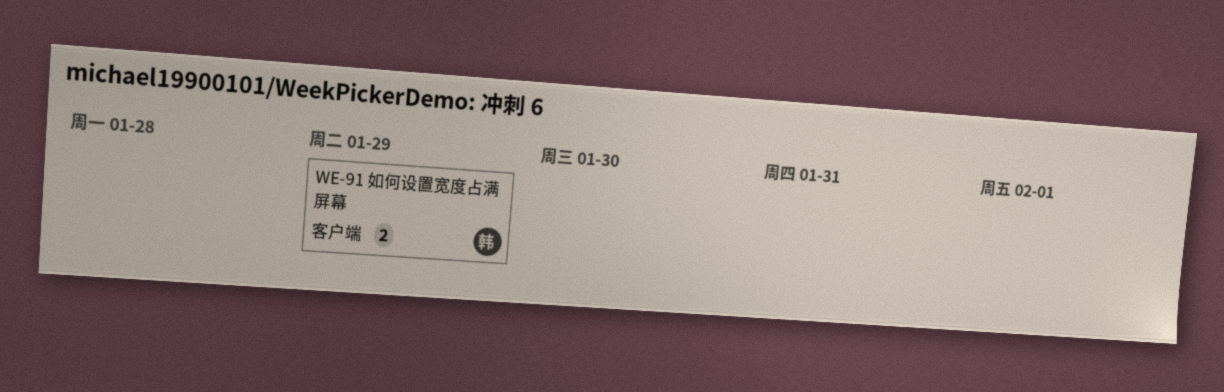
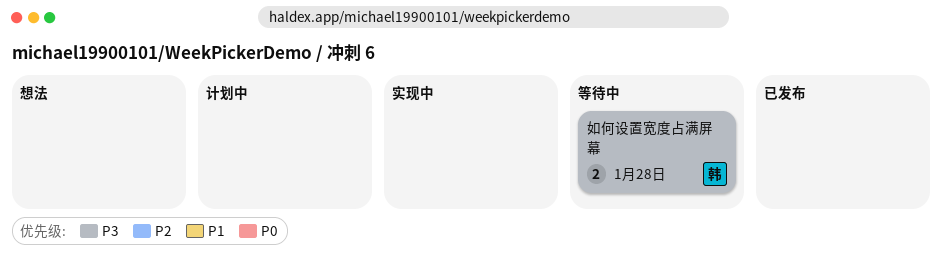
如何设置宽度占满屏幕, due: Jan 29 -> Jan 28

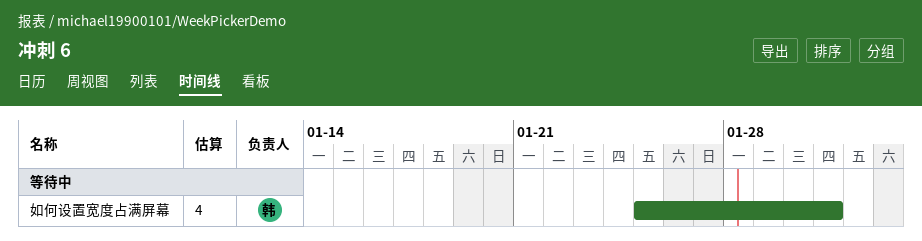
如何设置宽度占满屏幕, estimate: 2 -> 4
如何设置宽度占满屏幕, due: Jan 28 -> Jan 31

